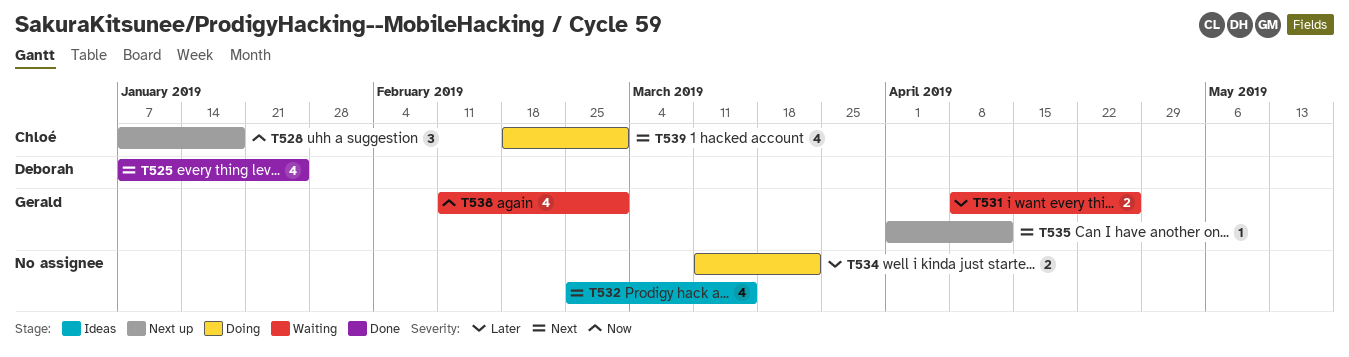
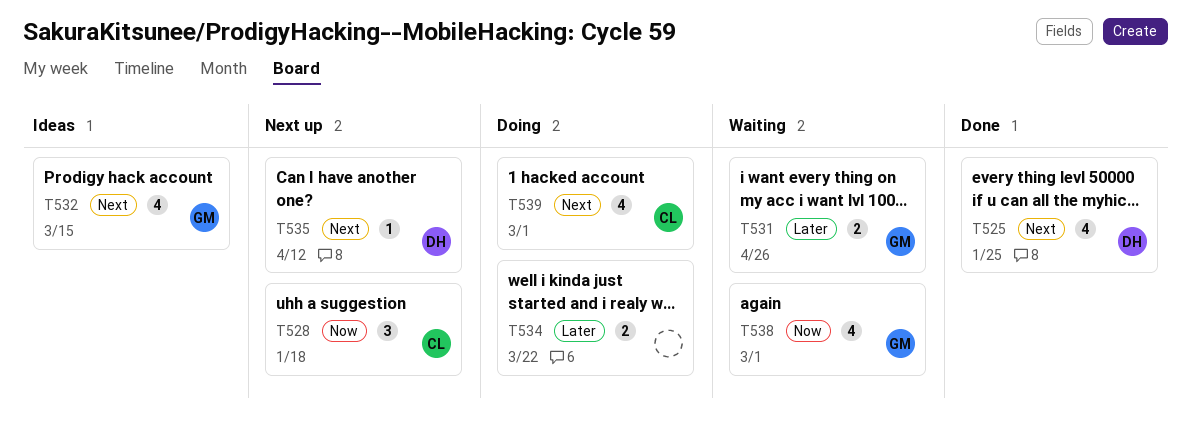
T532, owner: none -> Gerald
T535, owner: Gerald -> Deborah

